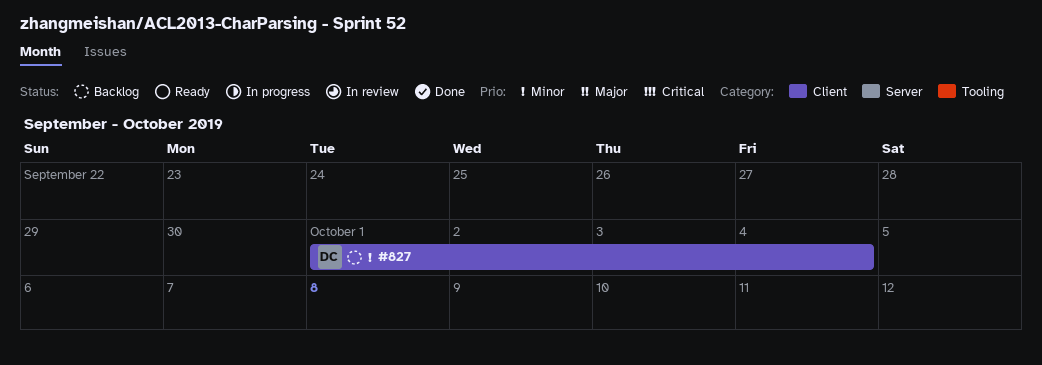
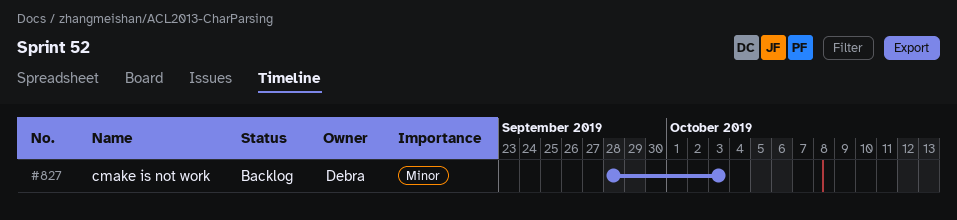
#827, start: Oct 1 -> Sep 28
#827, due: Oct 4 -> Oct 3

